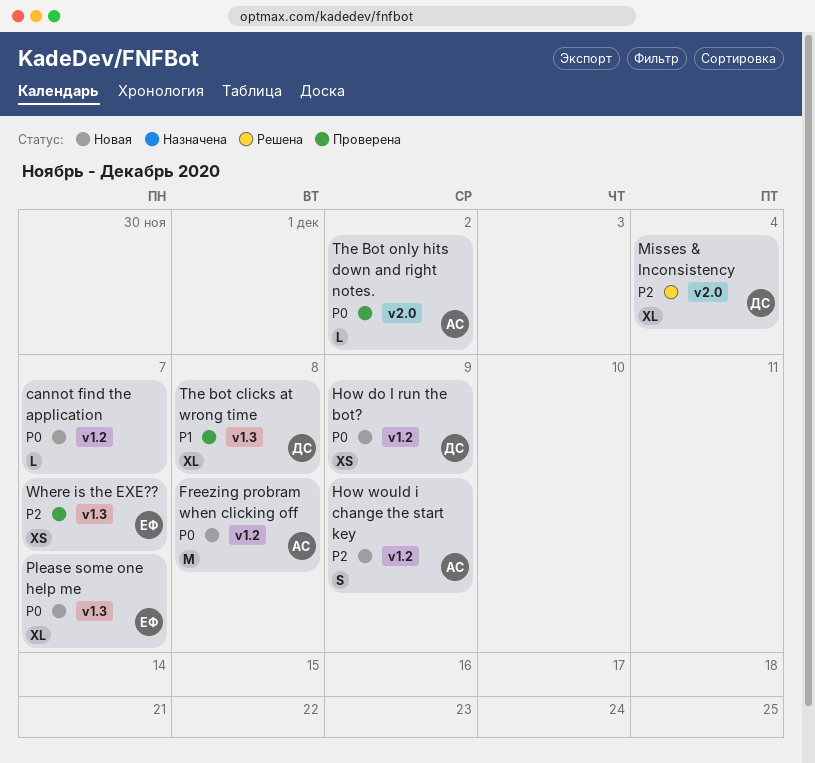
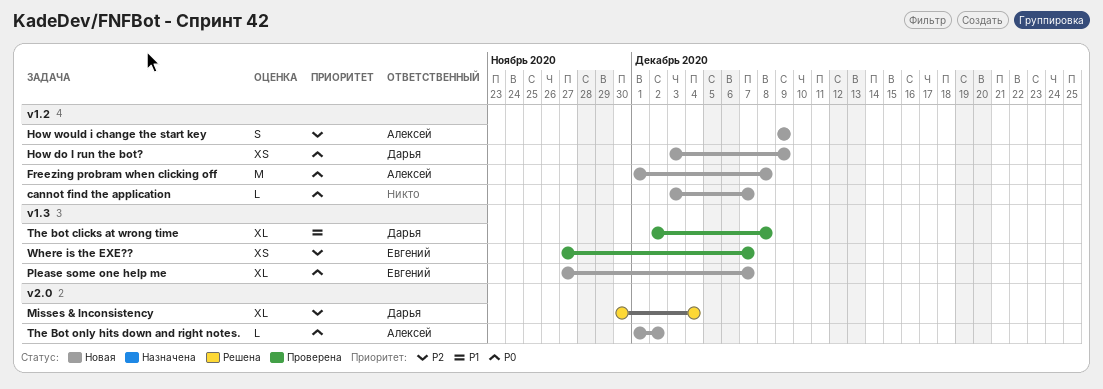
The Bot only hits down and right notes., status: Проверена -> Новая

